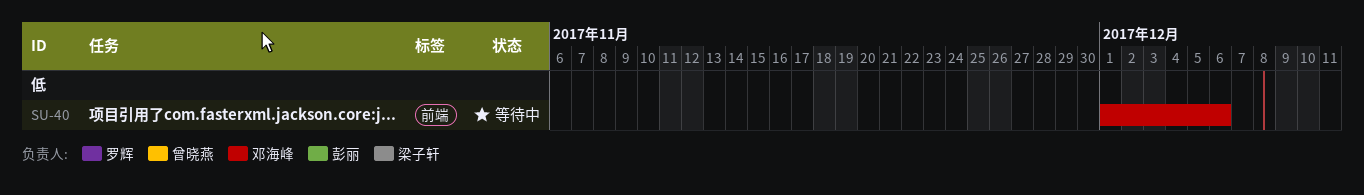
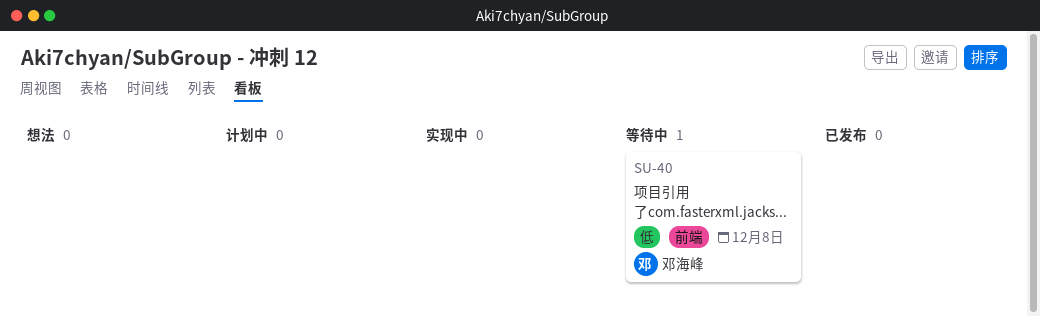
SU-40, due: Dec 6 -> Dec 8

